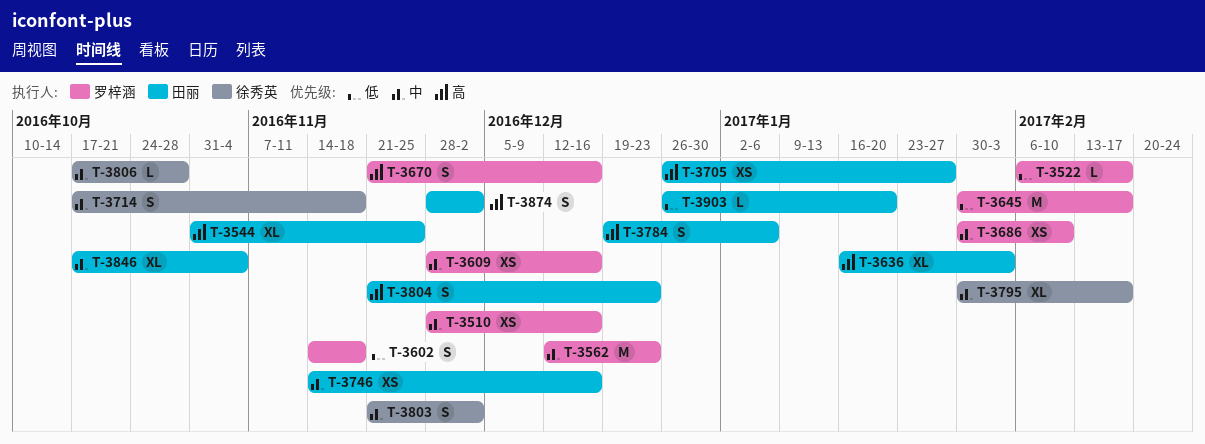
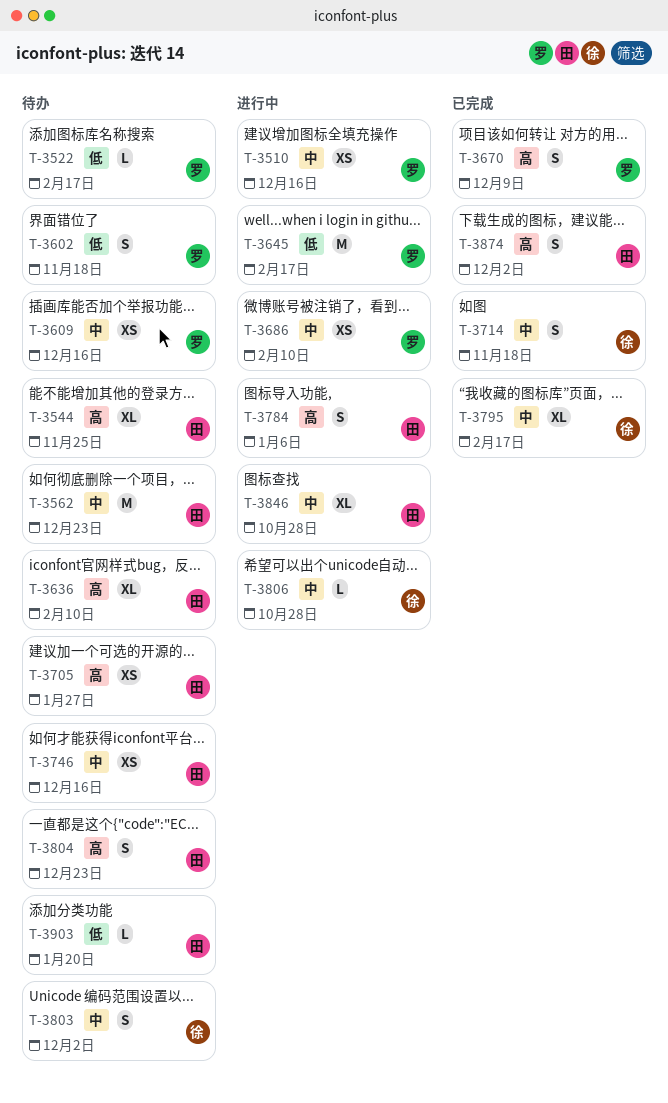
T-3562, owner: 罗梓涵 -> 田丽
T-3636, due: Feb 3 -> Feb 10
T-3670, due: Dec 16 -> Dec 9
T-3846, due: Nov 4 -> Oct 28

